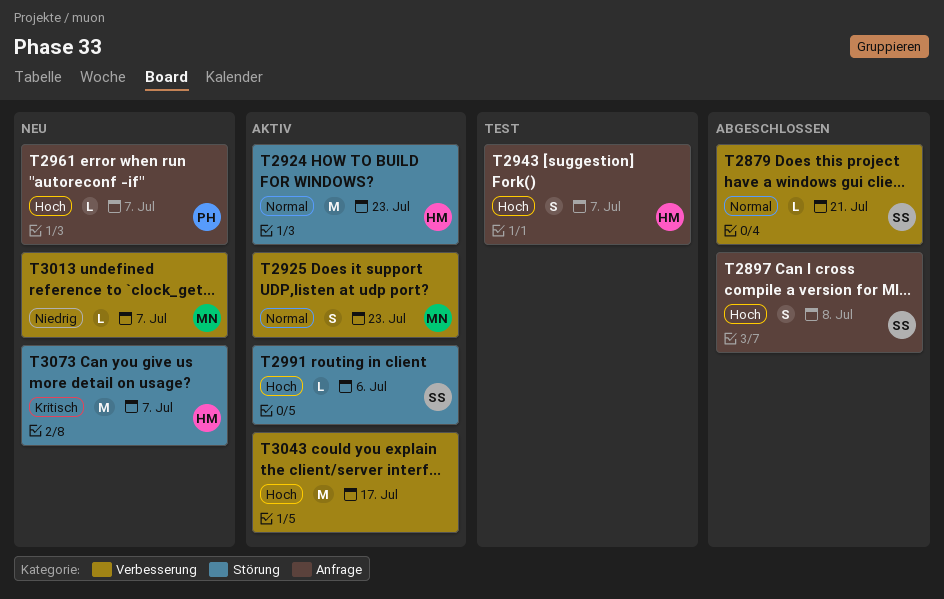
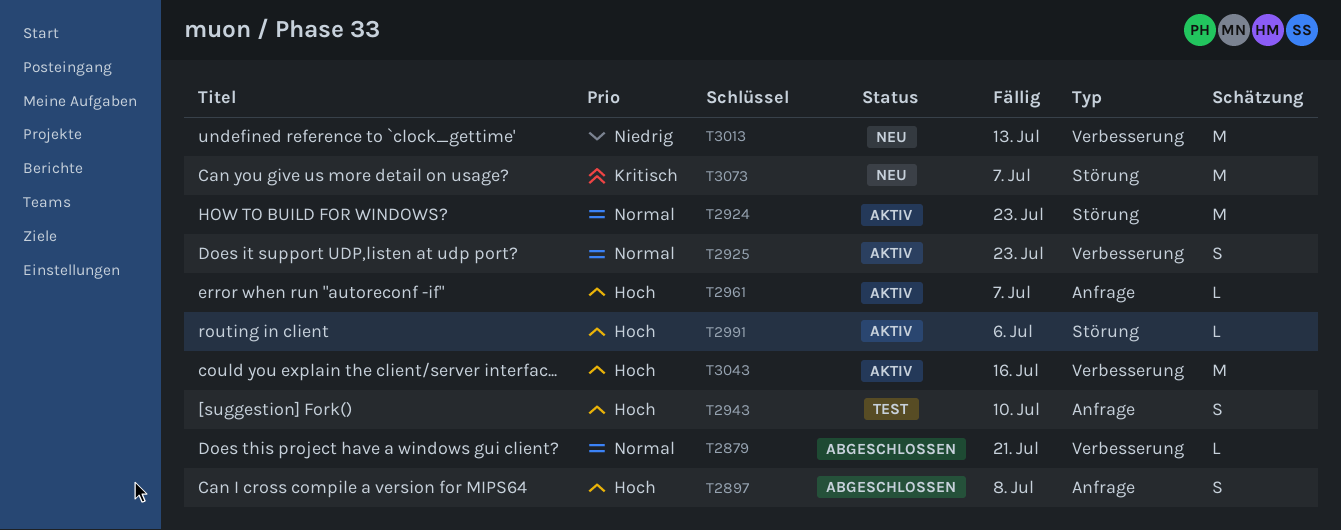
T2943, due: Jul 7 -> Jul 10
T2961, status: Neu -> Aktiv
T3013, estimate: L -> M
T3013, due: Jul 7 -> Jul 13
T3043, due: Jul 17 -> Jul 16

